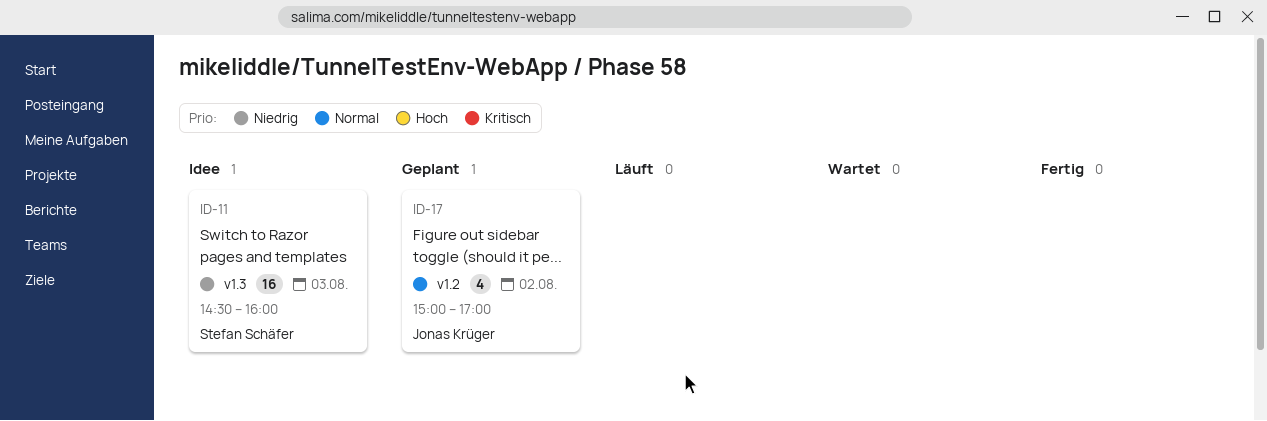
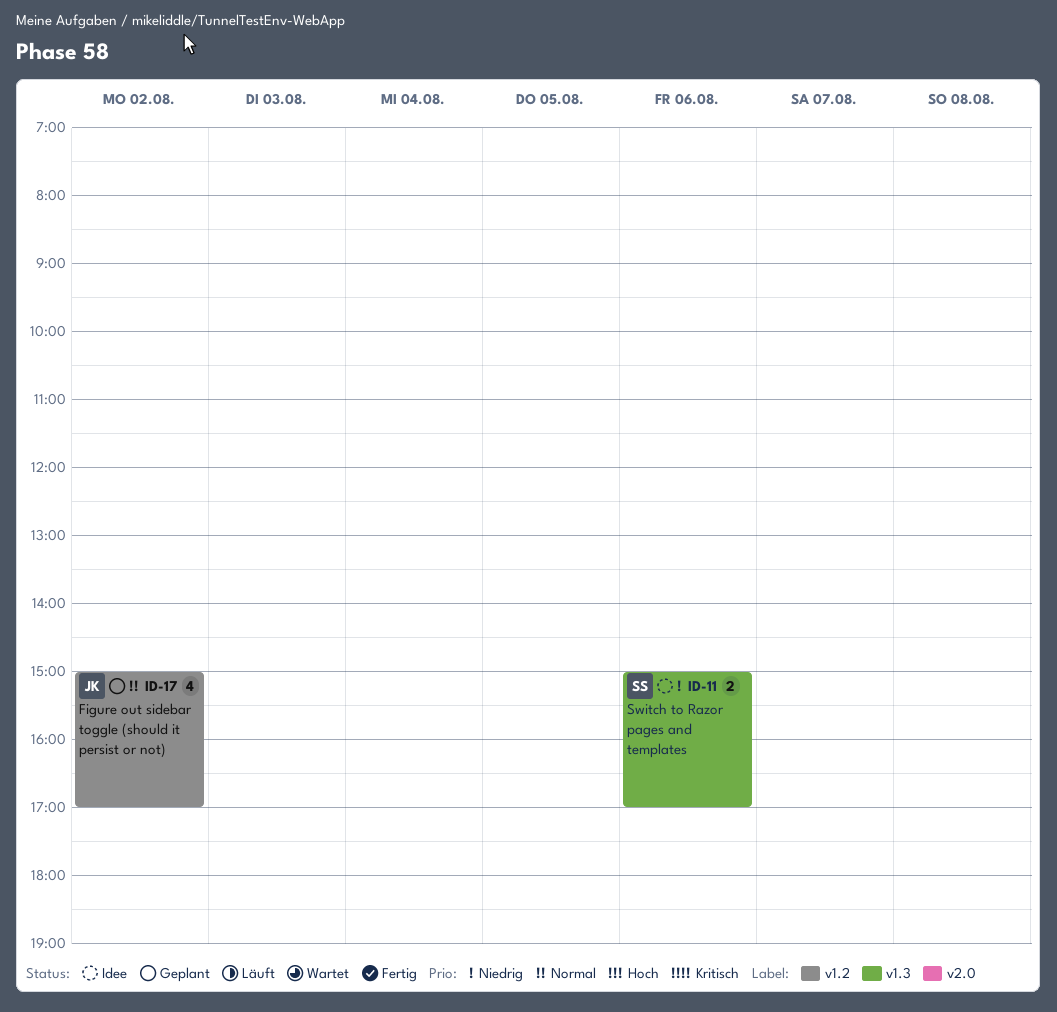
ID-11, estimate: 16 -> 2
ID-11, day: Aug 3 -> Aug 6
ID-11, begins: 14:30 -> 15:00
ID-11, ends: 16:00 -> 17:00

